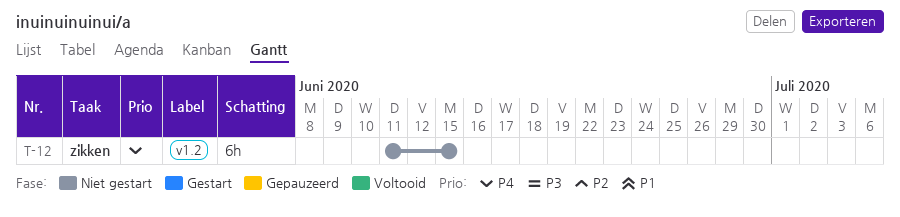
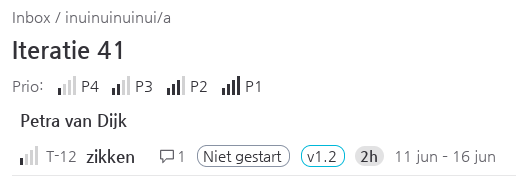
T-12, estimate: 6h -> 2h
T-12, due: Jun 15 -> Jun 16

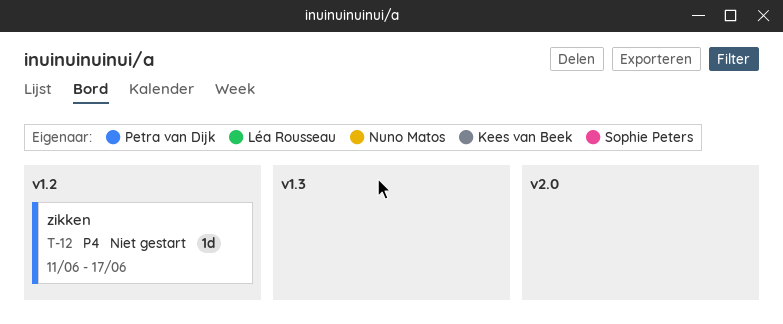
T-12, estimate: 2h -> 1d
T-12, due: Jun 16 -> Jun 17

